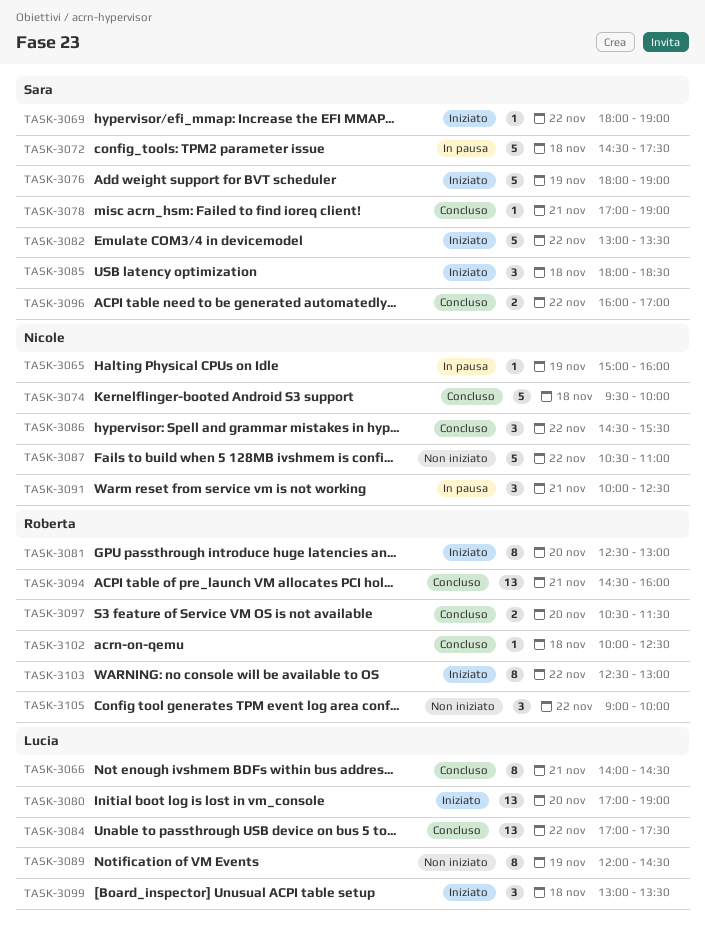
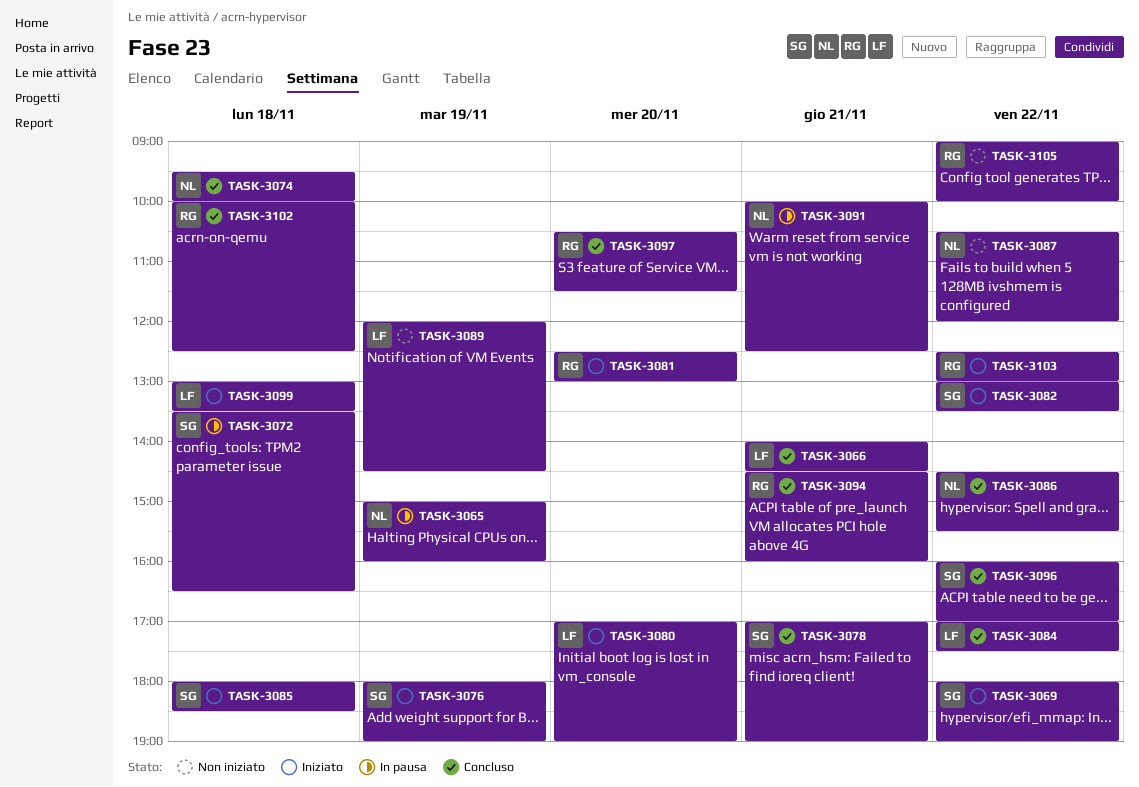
TASK-3072, begins: 14:30 -> 13:30
TASK-3072, ends: 17:30 -> 16:30
TASK-3087, ends: 11:00 -> 12:00

